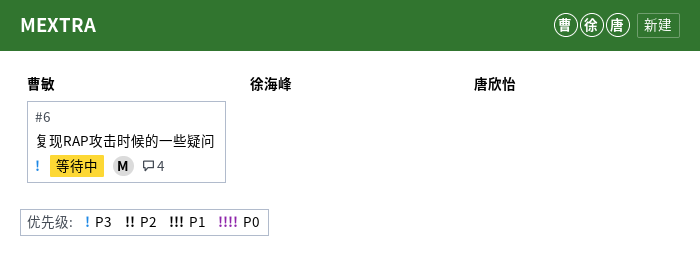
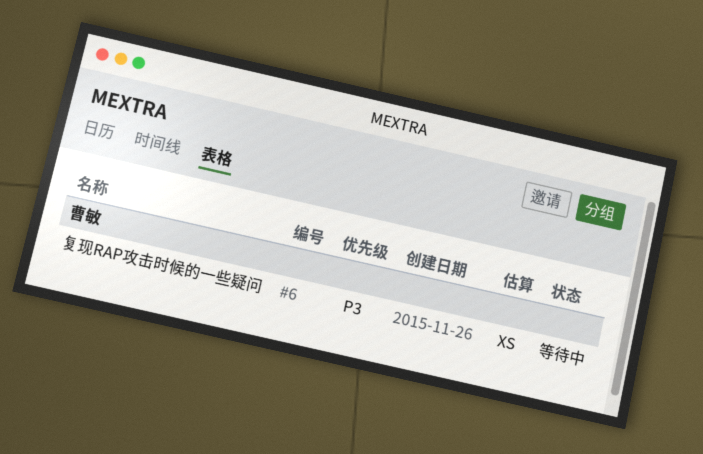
#6, estimate: M -> XS

